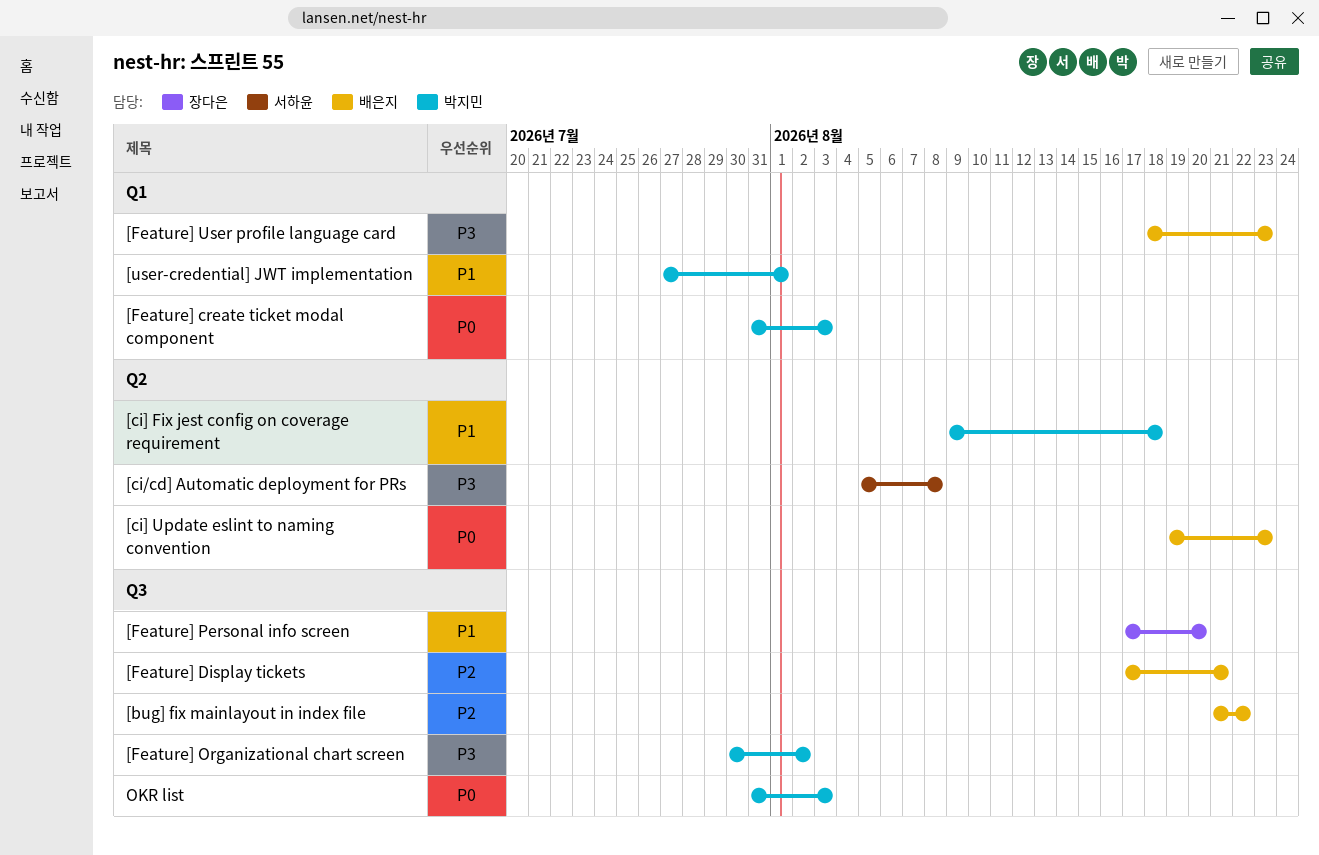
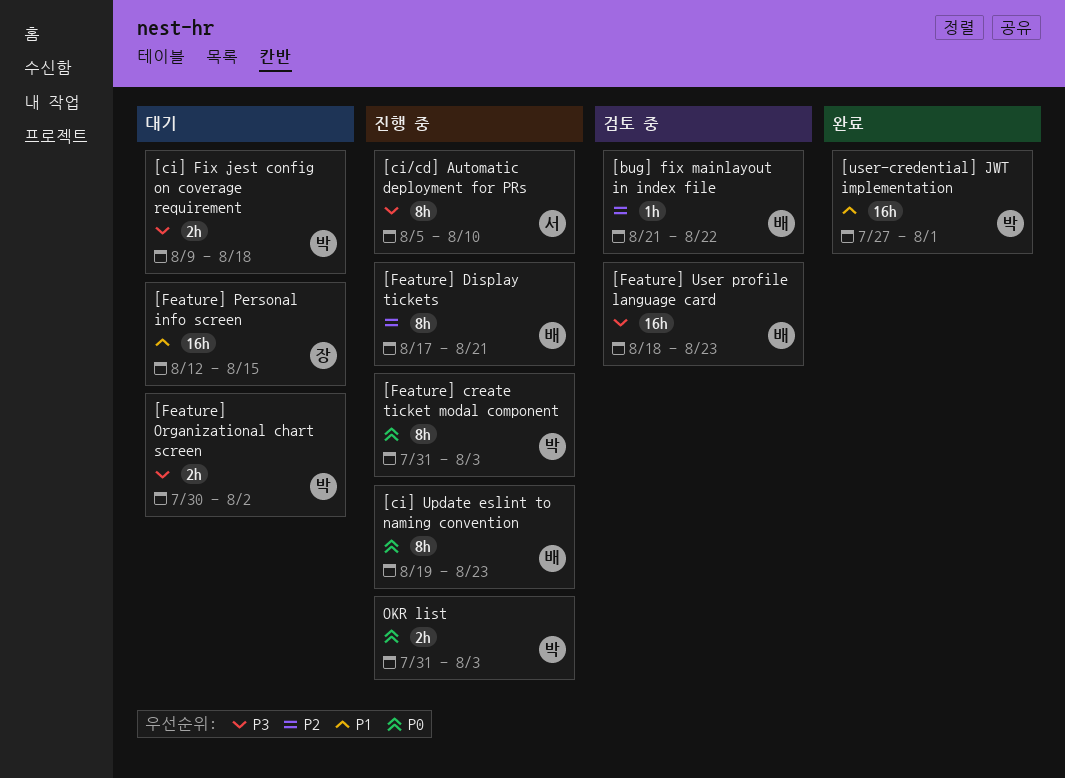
[ci/cd] Automatic deployment for PRs, due: Aug 8 -> Aug 10
[ci] Fix jest config on coverage requirement, priority: P1 -> P3
[Feature] Personal info screen, start: Aug 17 -> Aug 12
[Feature] Personal info screen, due: Aug 20 -> Aug 15

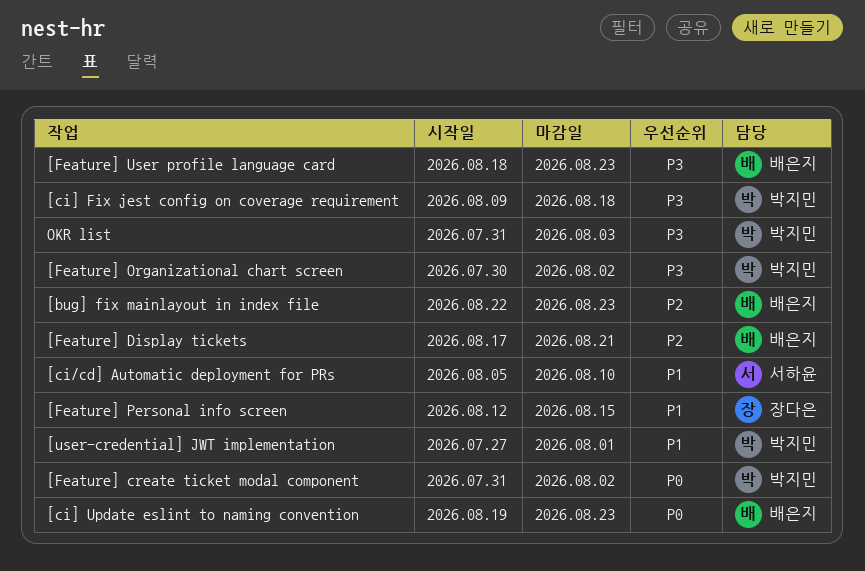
[bug] fix mainlayout in index file, start: Aug 21 -> Aug 22
[bug] fix mainlayout in index file, due: Aug 22 -> Aug 23
[ci/cd] Automatic deployment for PRs, priority: P3 -> P1
[Feature] create ticket modal component, due: Aug 3 -> Aug 2
OKR list, priority: P0 -> P3

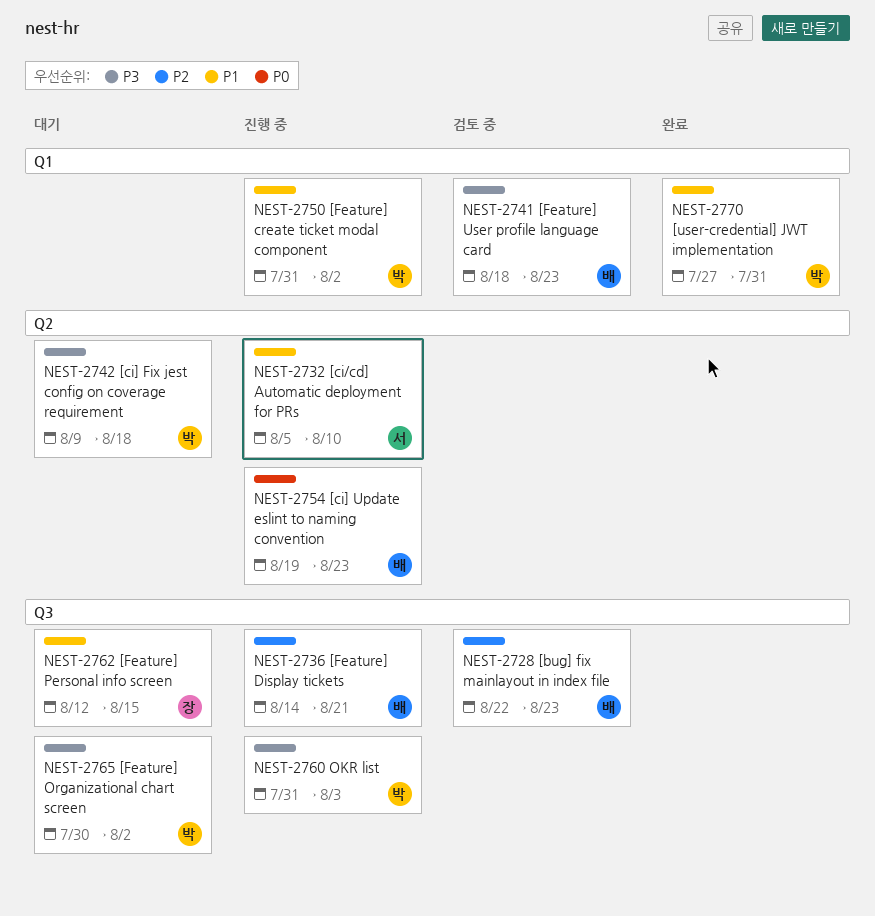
[Feature] create ticket modal component, priority: P0 -> P1
[Feature] Display tickets, start: Aug 17 -> Aug 14
[user-credential] JWT implementation, due: Aug 1 -> Jul 31

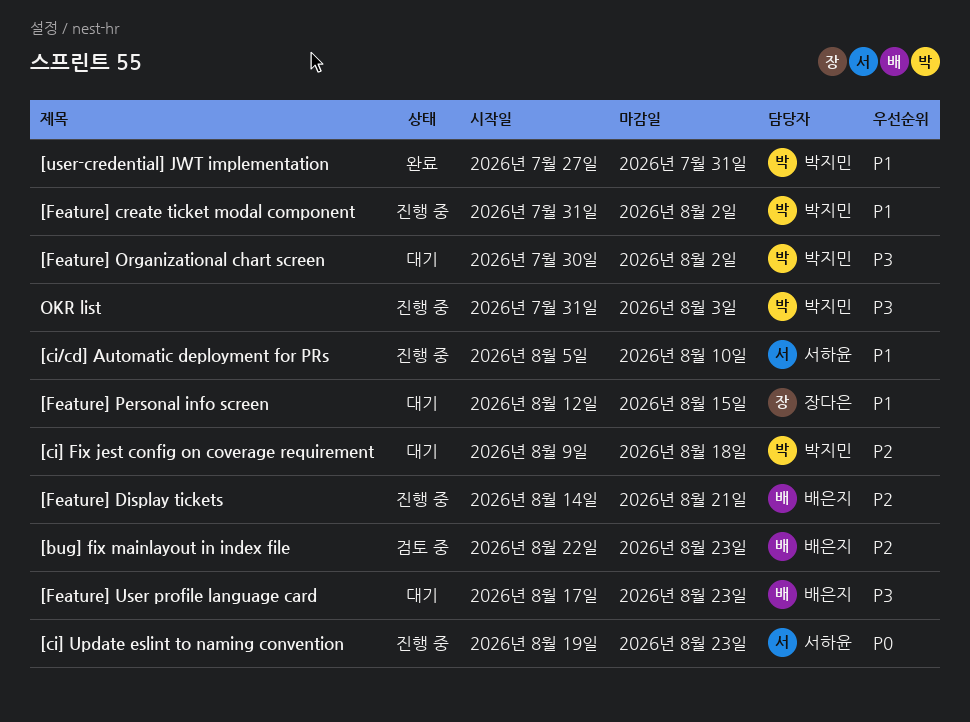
[ci] Fix jest config on coverage requirement, priority: P3 -> P2
[ci] Update eslint to naming convention, owner: 배은지 -> 서하윤
[Feature] User profile language card, status: 검토 중 -> 대기
[Feature] User profile language card, start: Aug 18 -> Aug 17

